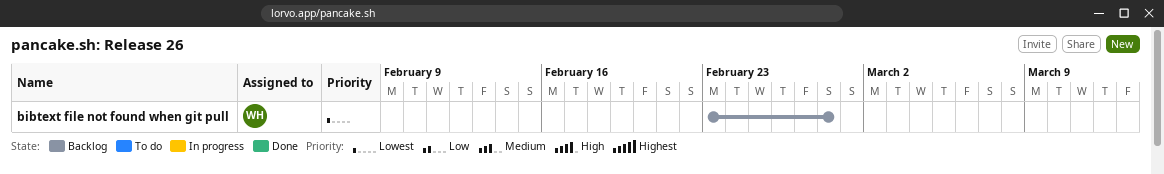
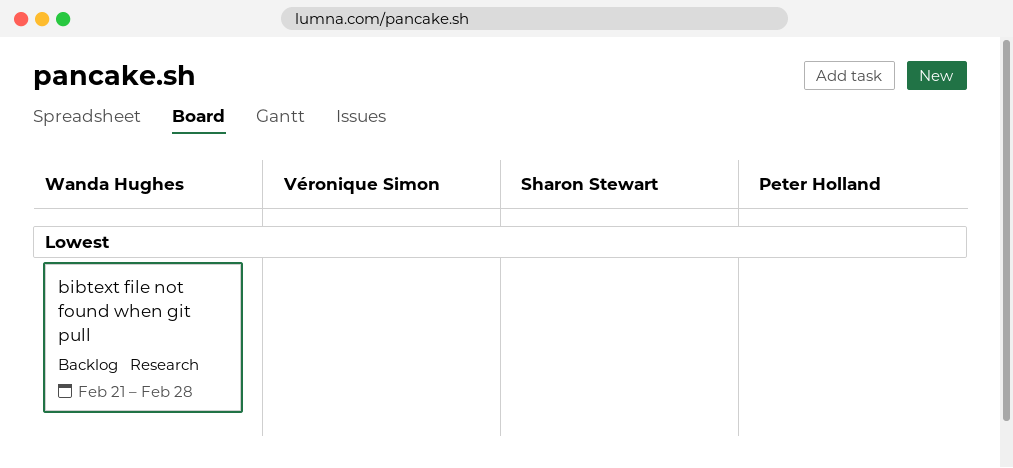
bibtext file not found when git pull, start: Feb 23 -> Feb 21

